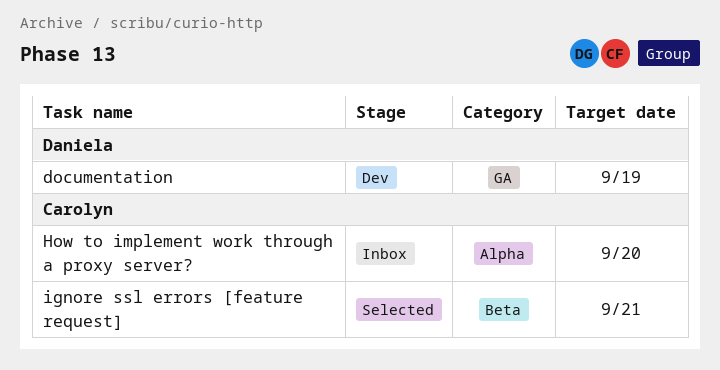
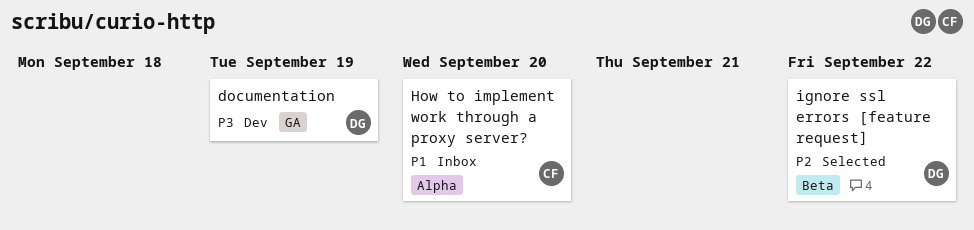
ignore ssl errors [feature request], owner: Carolyn -> Daniela
ignore ssl errors [feature request], due: Sep 21 -> Sep 22

